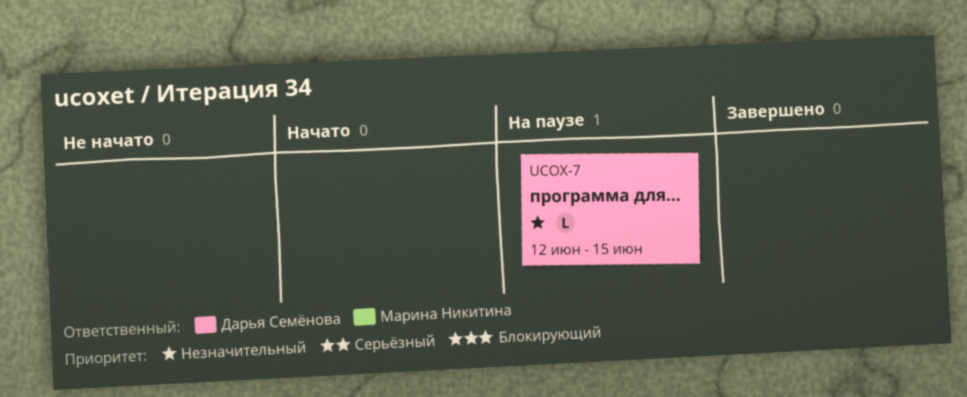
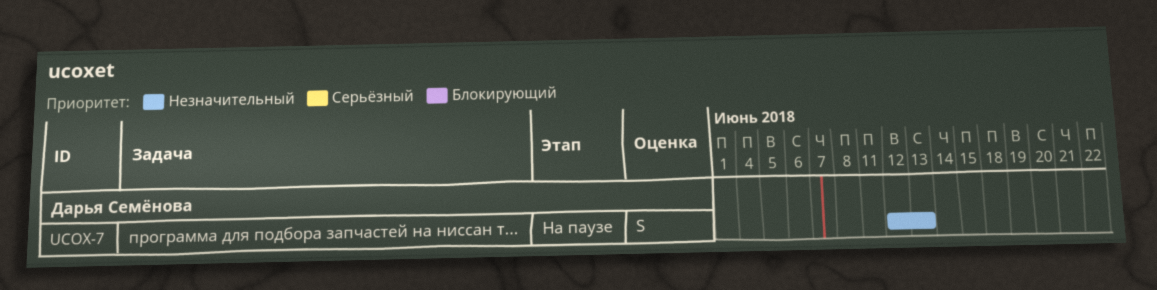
UCOX-7, estimate: L -> S
UCOX-7, due: Jun 15 -> Jun 13

